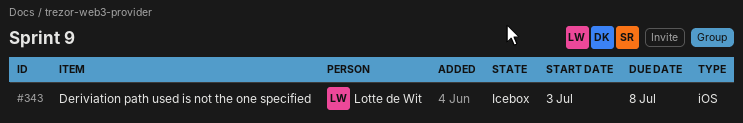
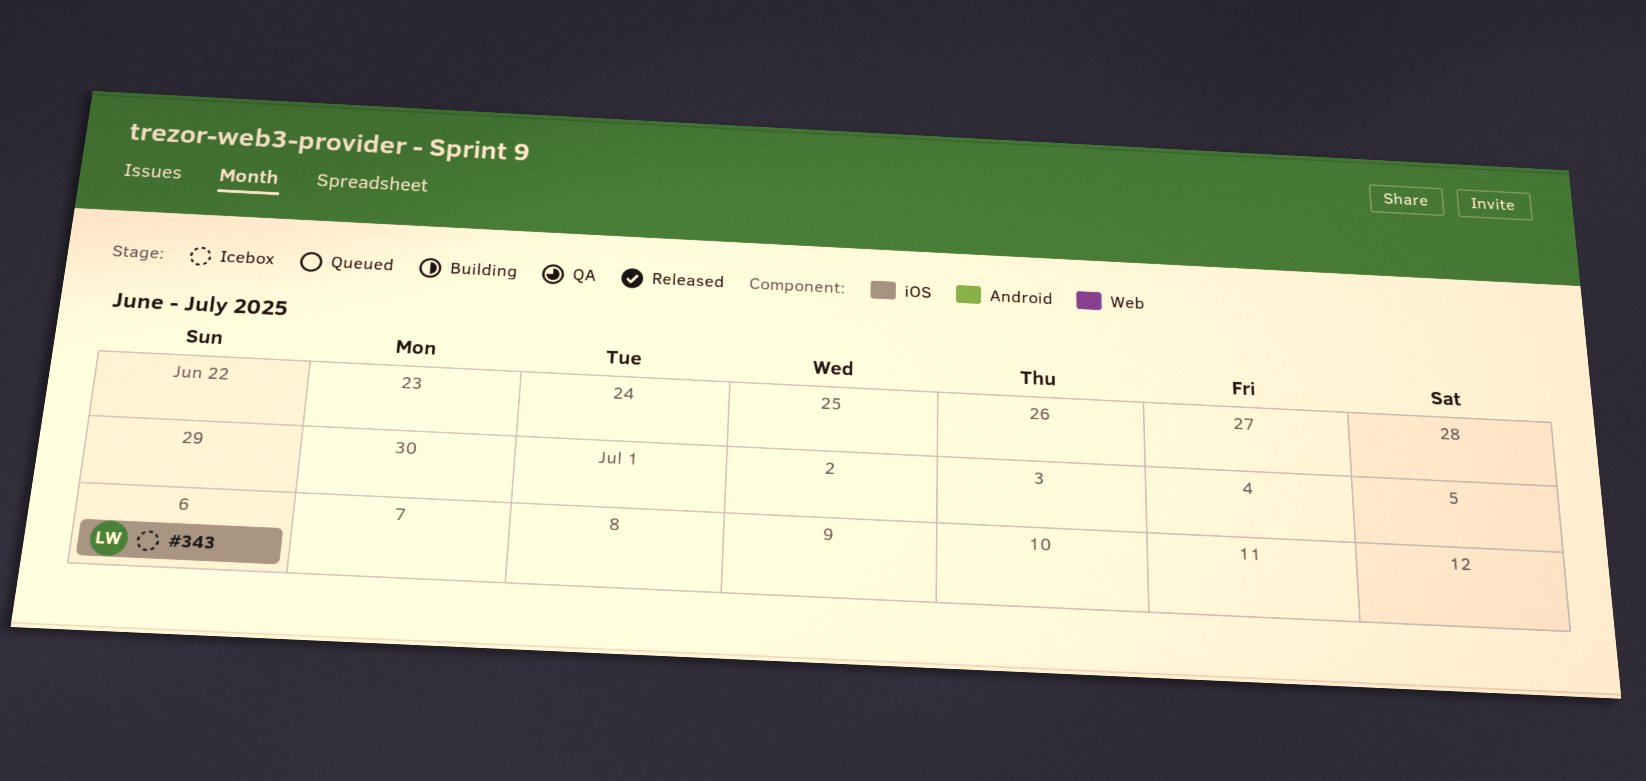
#343, start: Jul 3 -> Jul 6
#343, due: Jul 8 -> Jul 6

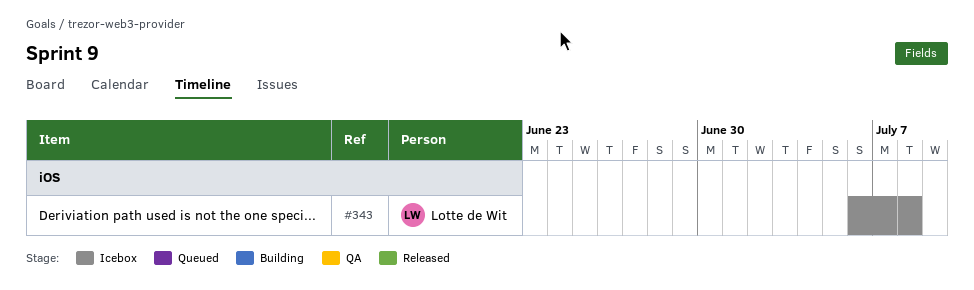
#343, due: Jul 6 -> Jul 8

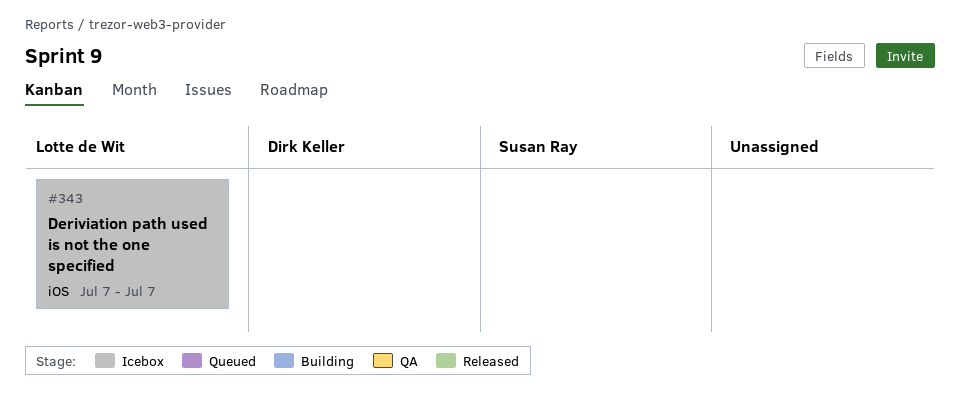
#343, start: Jul 6 -> Jul 7
#343, due: Jul 8 -> Jul 7

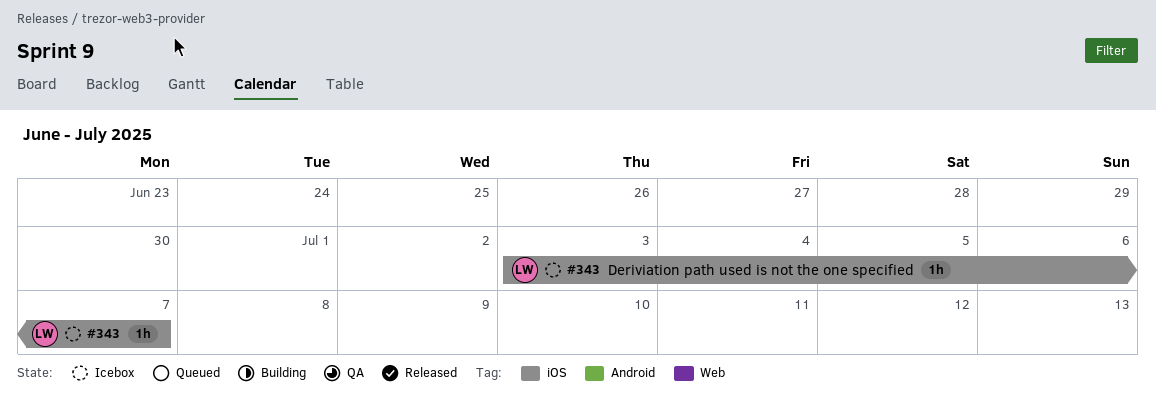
#343, start: Jul 7 -> Jul 3

